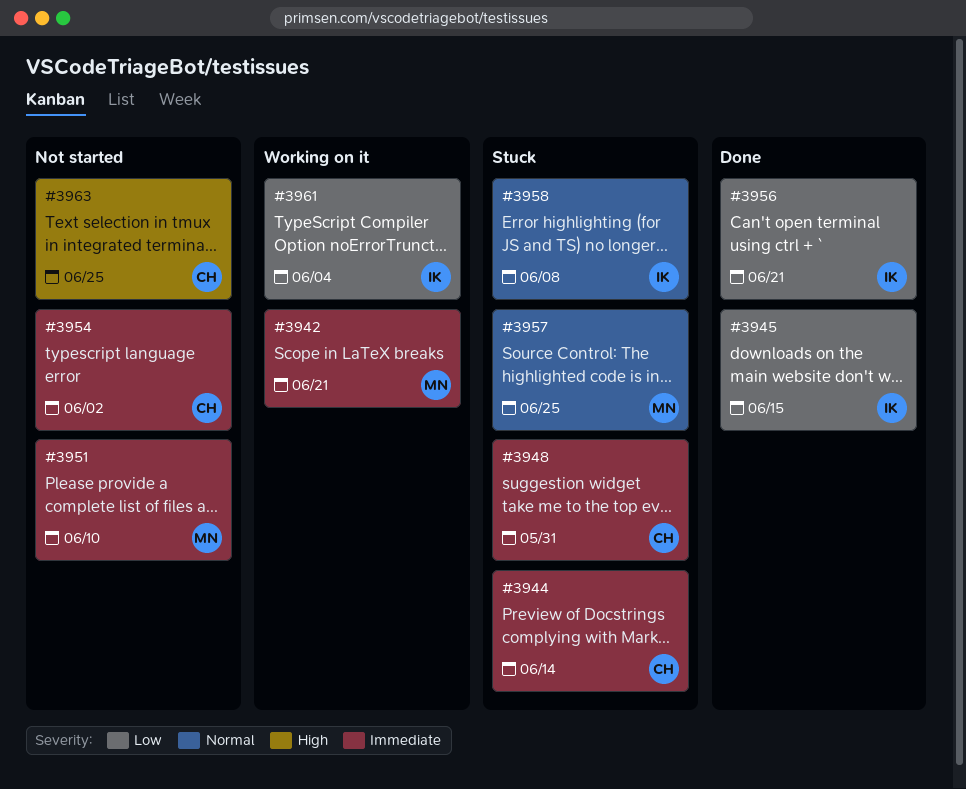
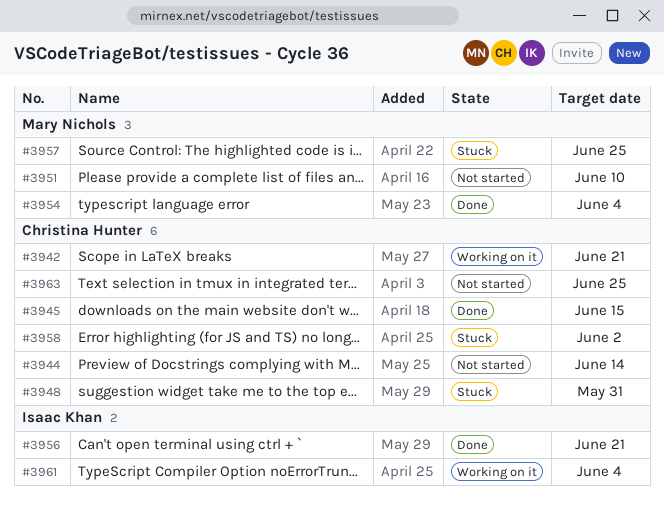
#3942, owner: Mary Nichols -> Christina Hunter
#3944, status: Stuck -> Not started
#3945, owner: Isaac Khan -> Christina Hunter
#3954, status: Not started -> Done
#3954, owner: Christina Hunter -> Mary Nichols
#3954, due: Jun 2 -> Jun 4
#3958, owner: Isaac Khan -> Christina Hunter
#3958, due: Jun 8 -> Jun 2

